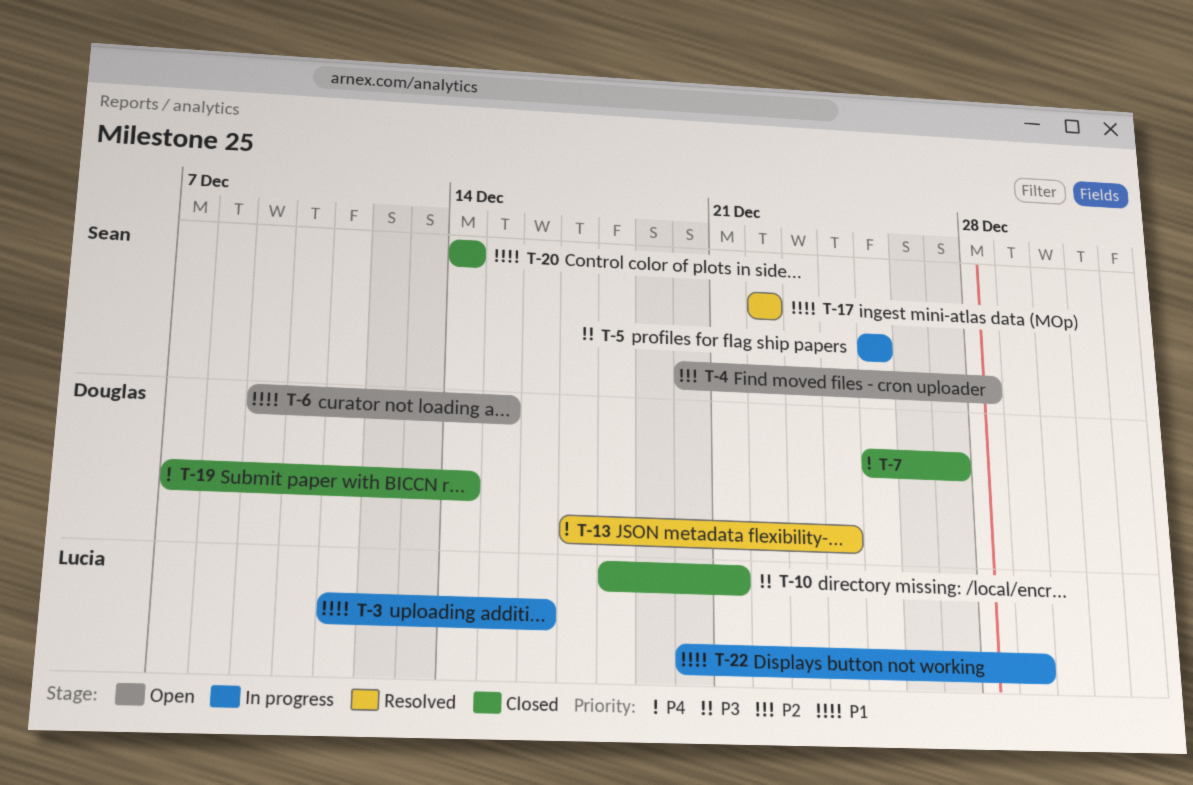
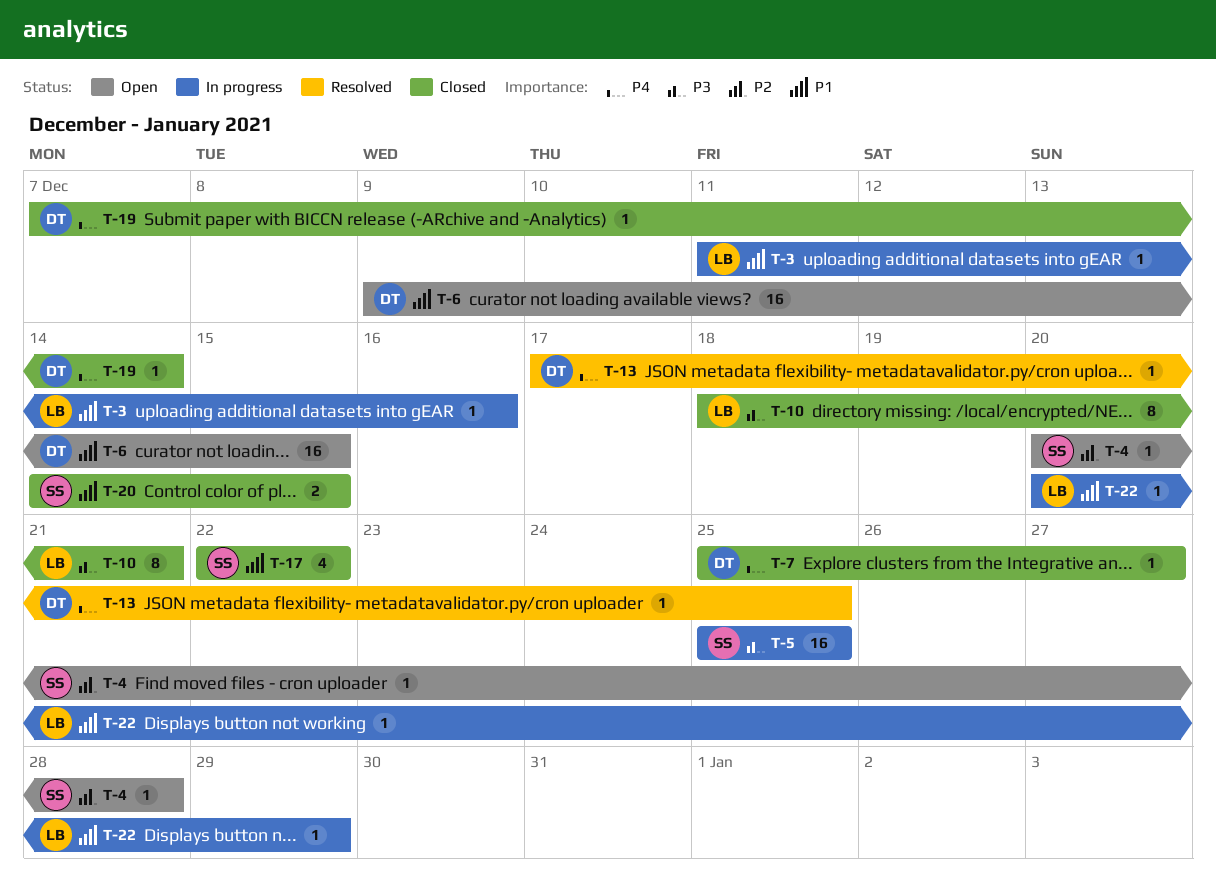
T-13, due: Dec 24 -> Dec 25
T-17, status: Resolved -> Closed
T-20, due: Dec 14 -> Dec 15

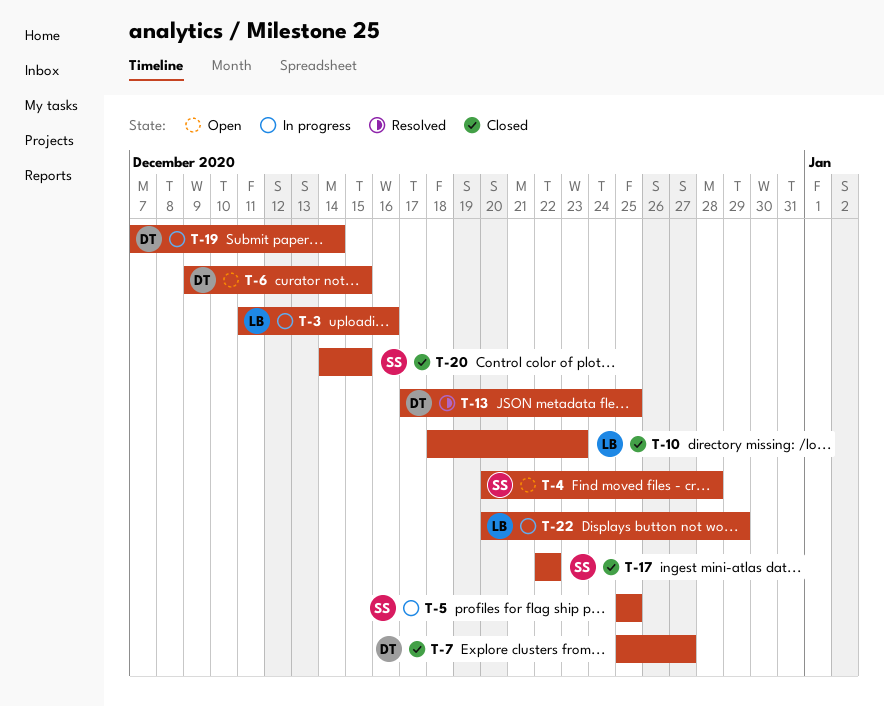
T-10, due: Dec 21 -> Dec 23
T-19, status: Closed -> In progress

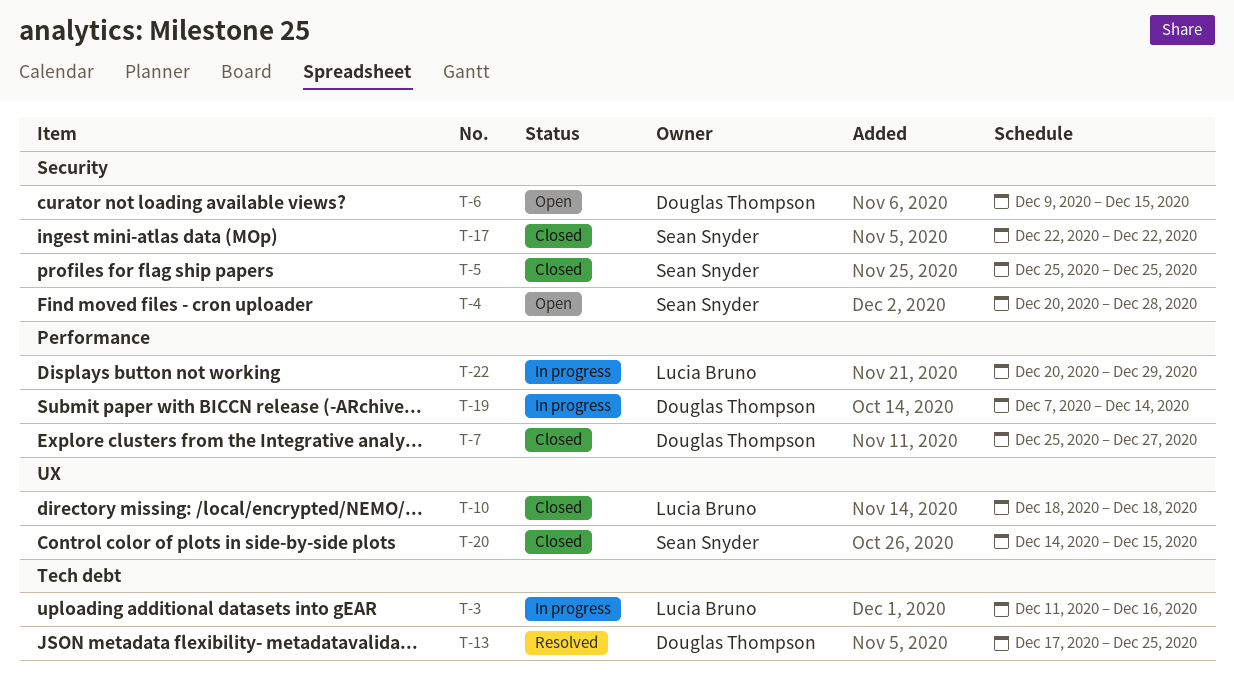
T-5, status: In progress -> Closed
T-10, due: Dec 23 -> Dec 18

